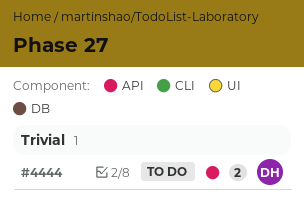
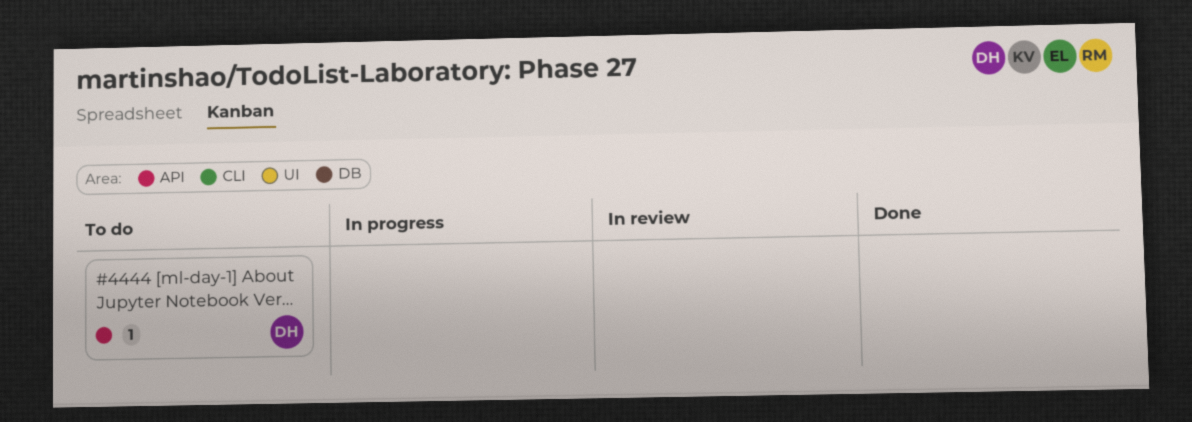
#4444, estimate: 2 -> 1

